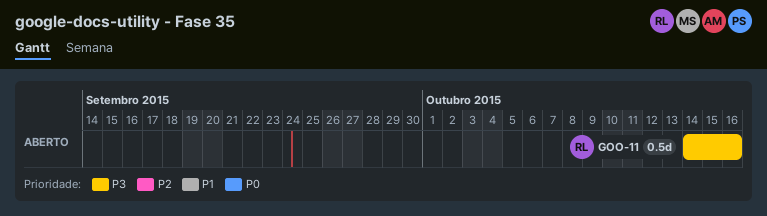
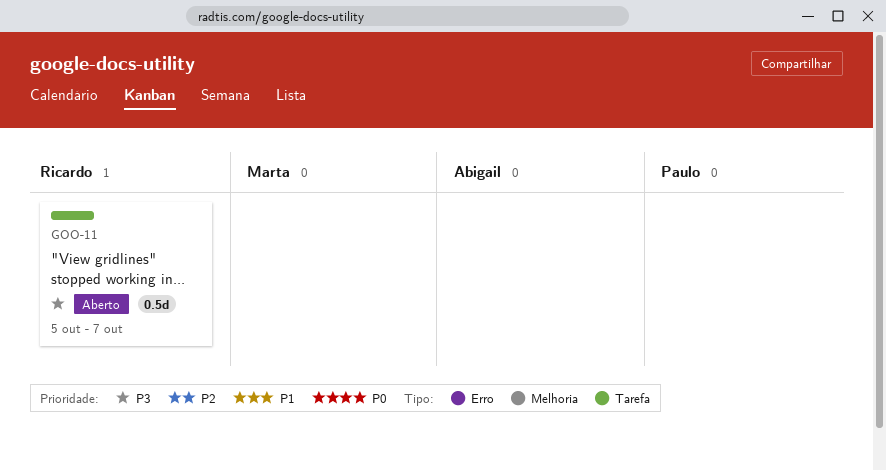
GOO-11, start: Oct 14 -> Oct 5
GOO-11, due: Oct 16 -> Oct 7

